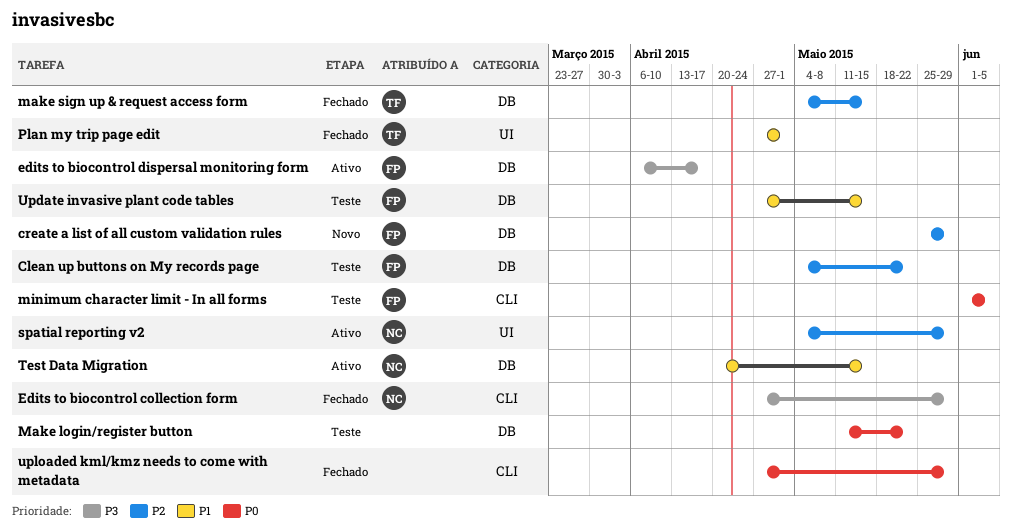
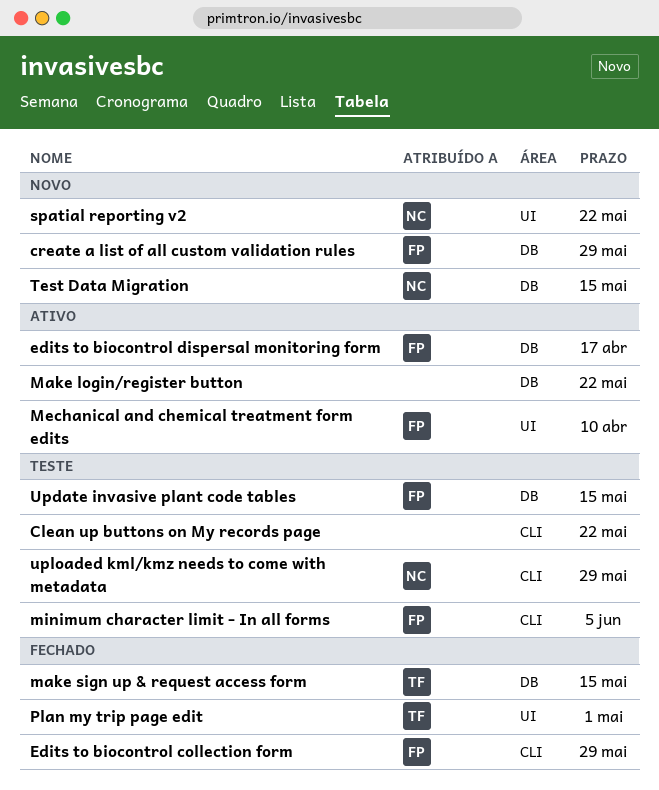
Clean up buttons on My records page, owner: FP -> none
Clean up buttons on My records page, label: DB -> CLI
Edits to biocontrol collection form, owner: NC -> FP
Make login/register button, status: Teste -> Ativo
Mechanical and chemical treatment form edits: none -> present
spatial reporting v2, status: Ativo -> Novo
spatial reporting v2, due: May 29 -> May 22
Test Data Migration, status: Ativo -> Novo
uploaded kml/kmz needs to come with metadata, status: Fechado -> Teste
uploaded kml/kmz needs to come with metadata, owner: none -> NC

